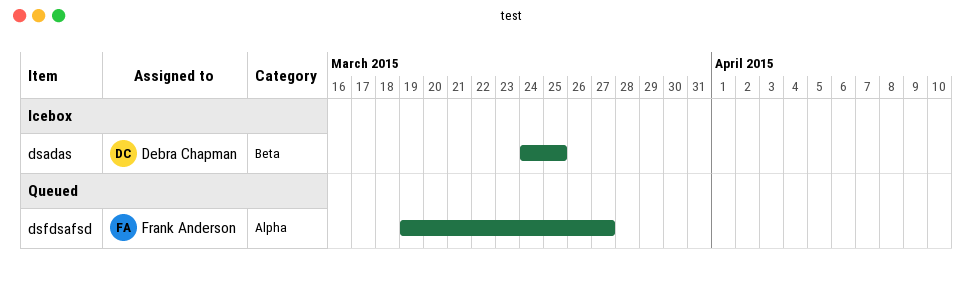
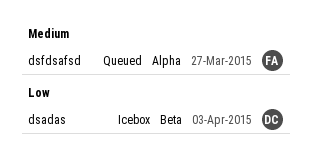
dsadas, due: Mar 25 -> Apr 3

